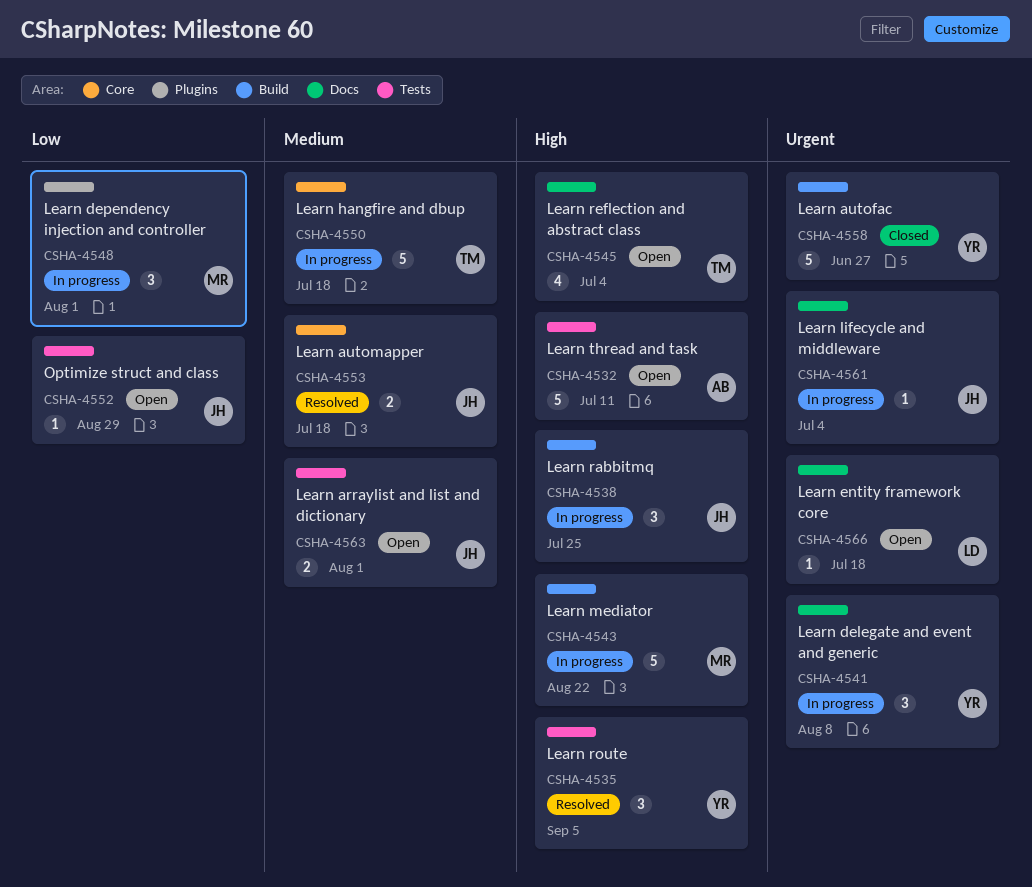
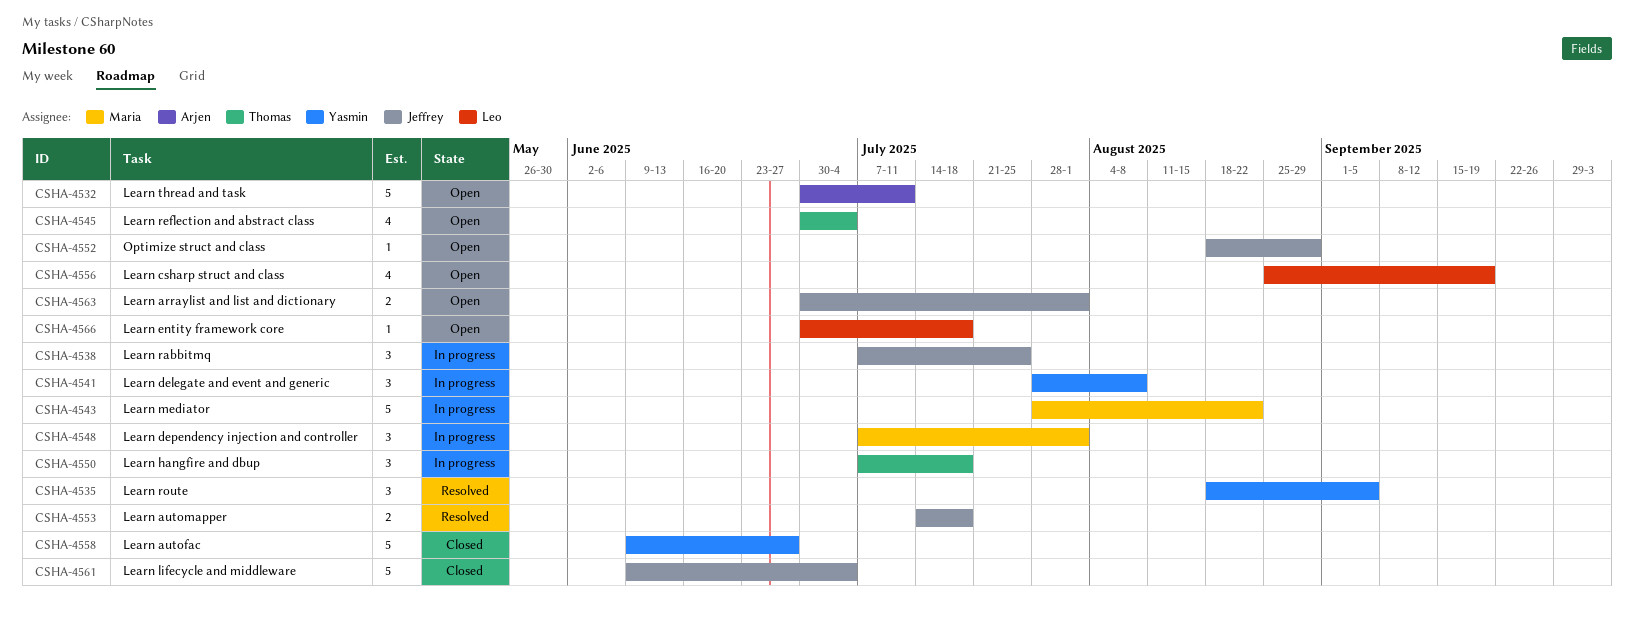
CSHA-4550, estimate: 5 -> 3
CSHA-4556: none -> present
CSHA-4561, status: In progress -> Closed
CSHA-4561, estimate: 1 -> 5

